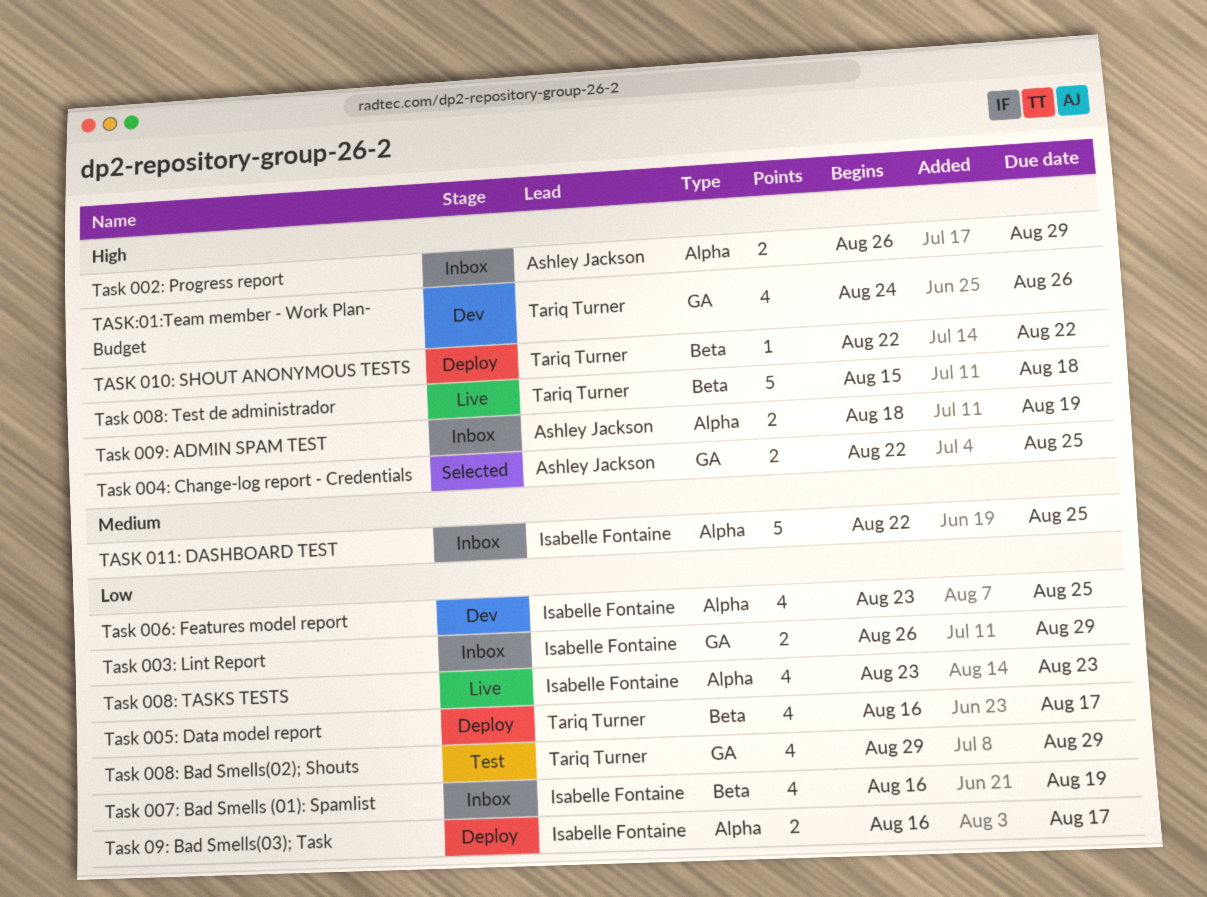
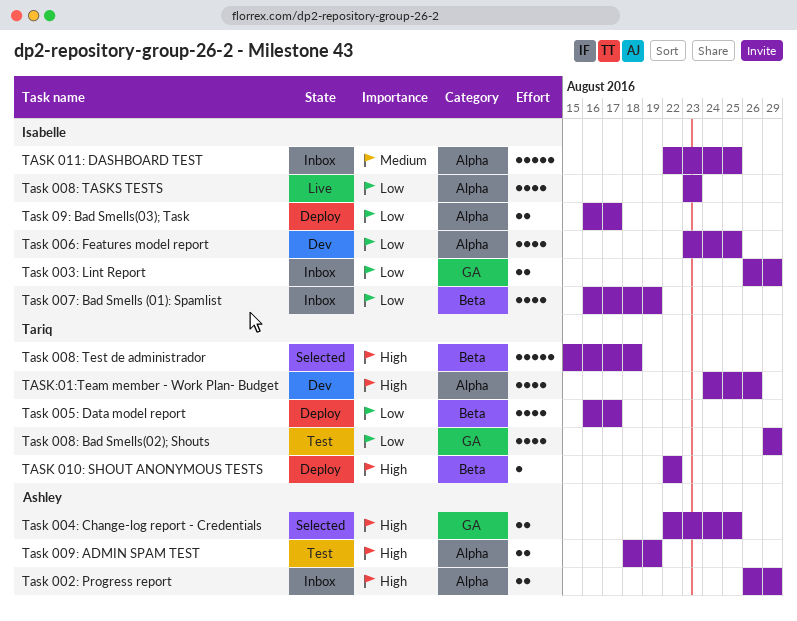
Task 008: Test de administrador, status: Live -> Selected
Task 009: ADMIN SPAM TEST, status: Inbox -> Test
TASK:01:Team member - Work Plan- Budget, label: GA -> Alpha

